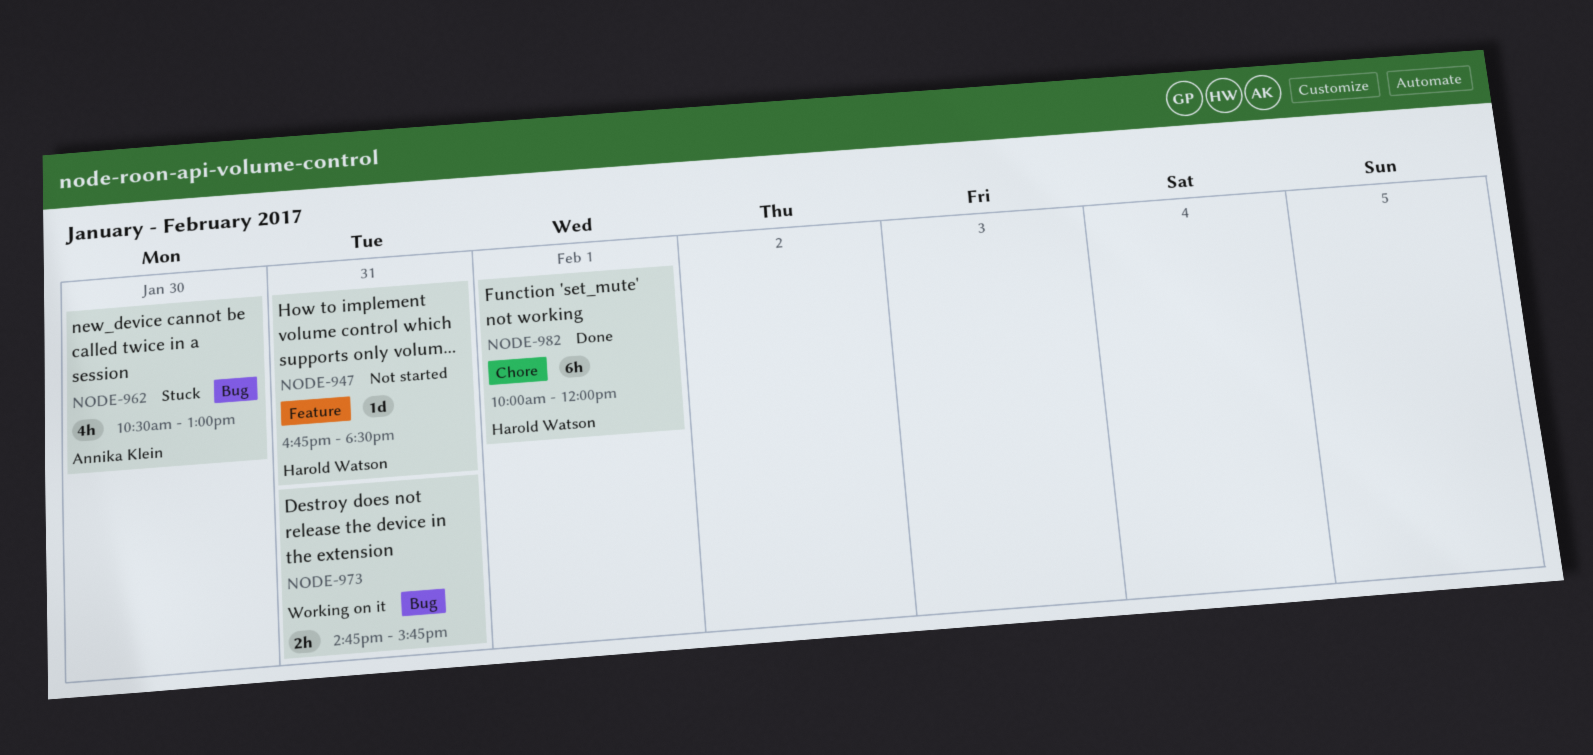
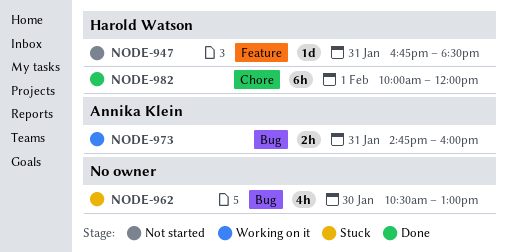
NODE-962, owner: Annika Klein -> none
NODE-973, owner: none -> Annika Klein
NODE-973, ends: 15:45 -> 16:00

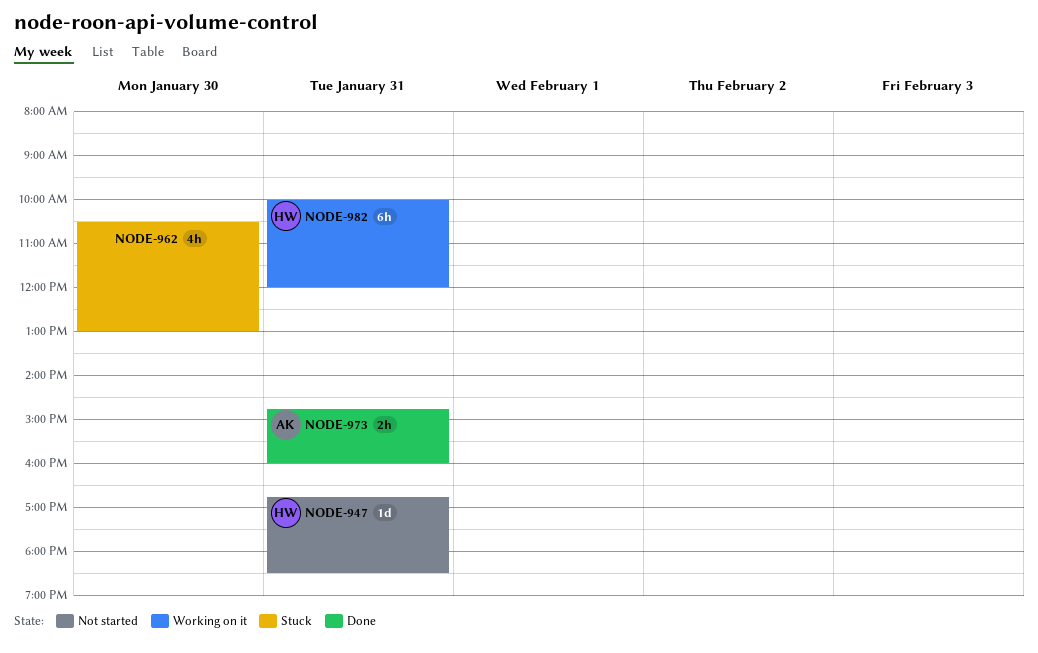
NODE-973, status: Working on it -> Done
NODE-982, status: Done -> Working on it
NODE-982, day: Feb 1 -> Jan 31

